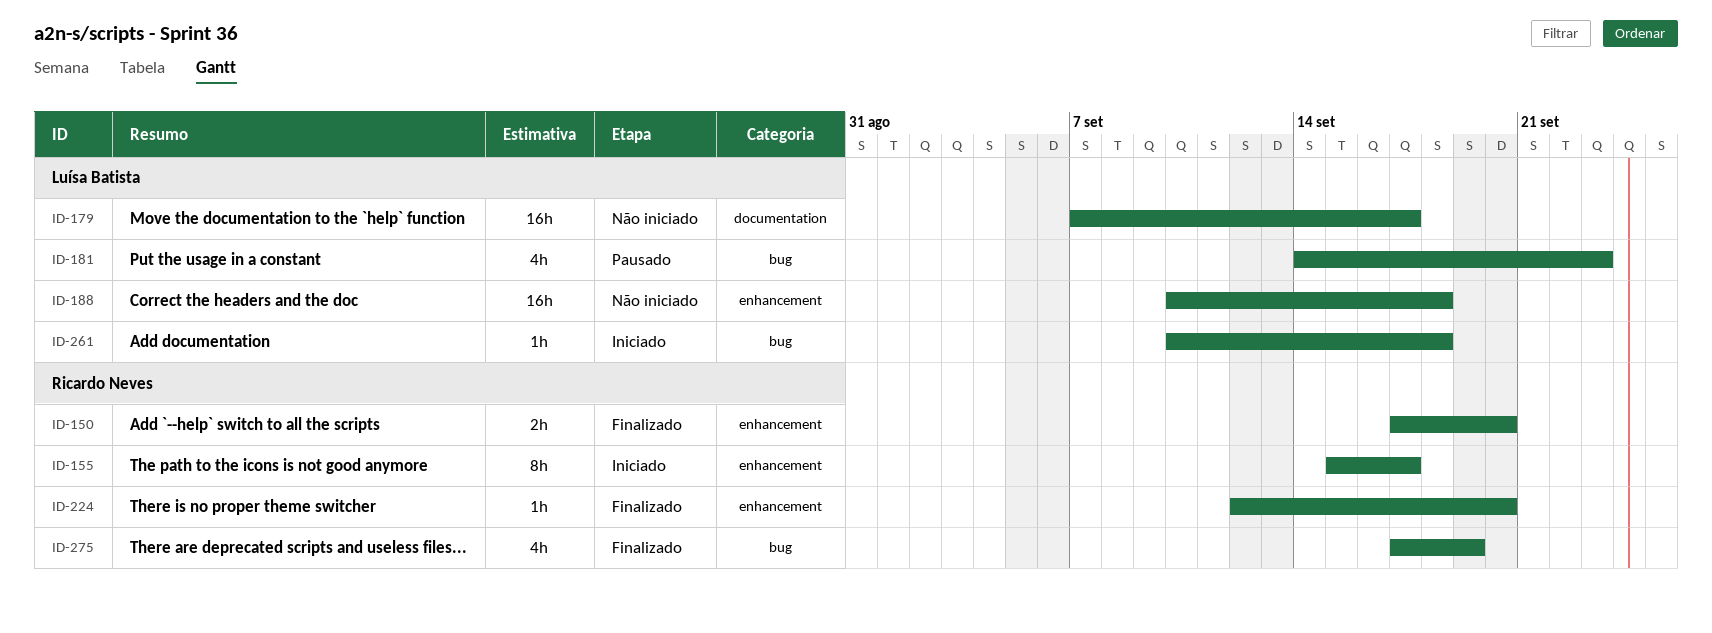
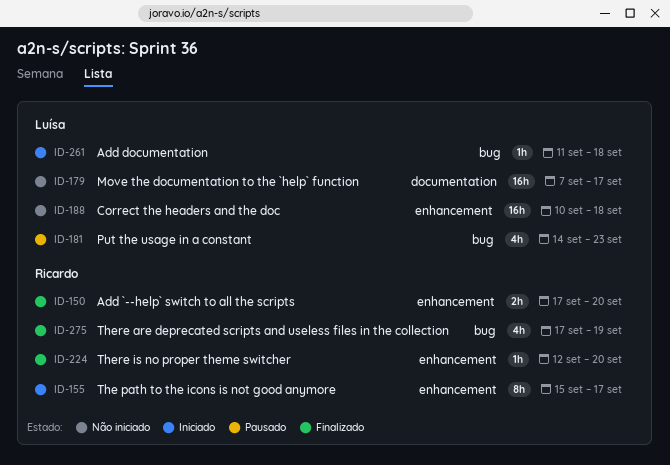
ID-261, start: Sep 10 -> Sep 11

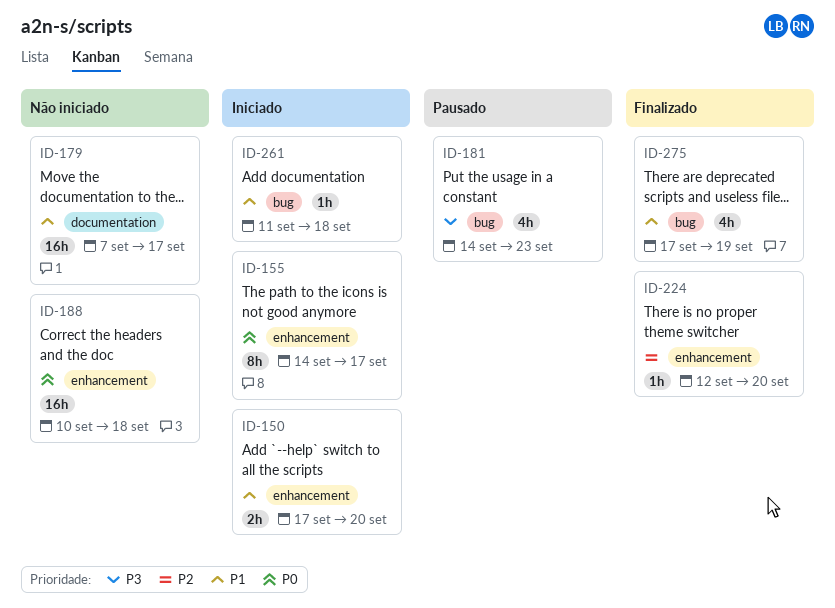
ID-150, status: Finalizado -> Iniciado
ID-155, start: Sep 15 -> Sep 14

